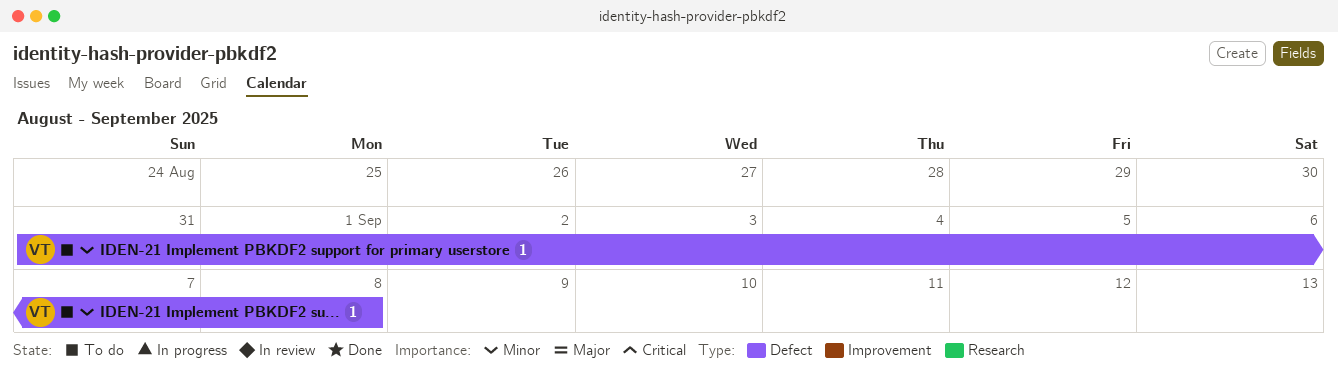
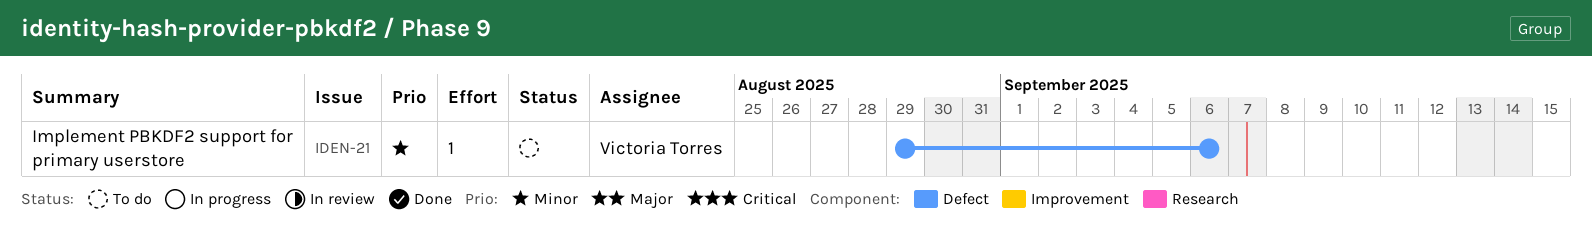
IDEN-21, start: Aug 31 -> Aug 29
IDEN-21, due: Sep 8 -> Sep 6

